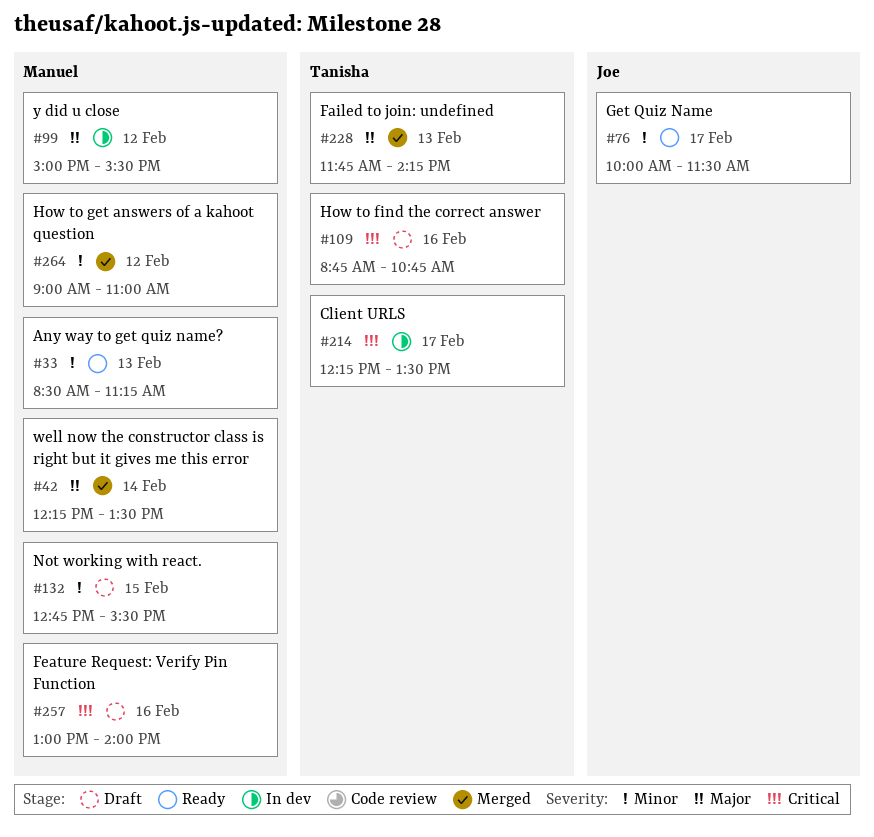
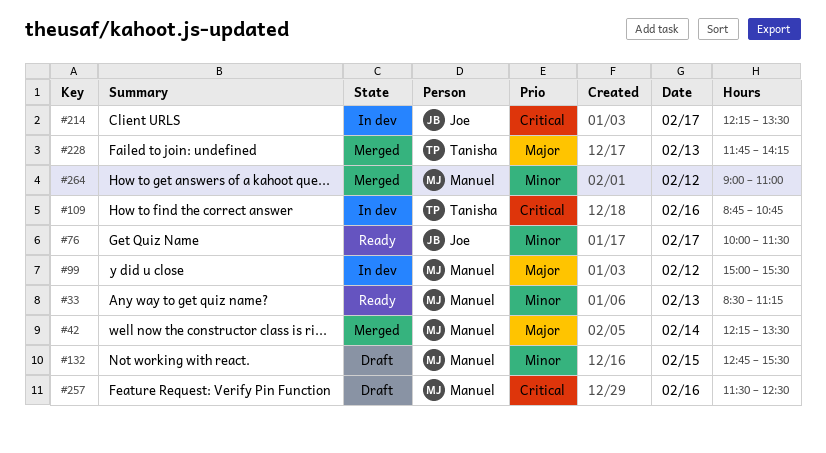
#109, status: Draft -> In dev
#214, owner: Tanisha -> Joe
#257, begins: 13:00 -> 11:30
#257, ends: 14:00 -> 12:30

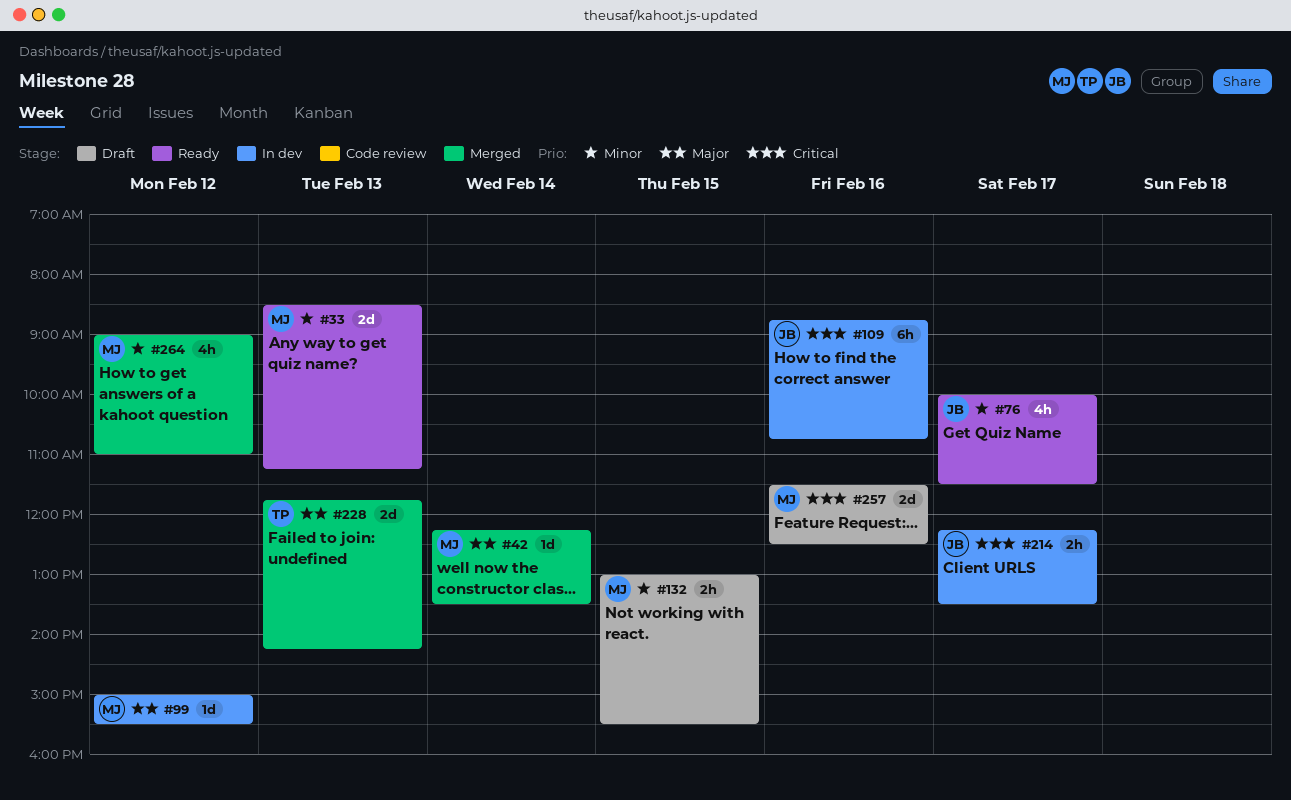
#109, owner: Tanisha -> Joe
#132, begins: 12:45 -> 13:00

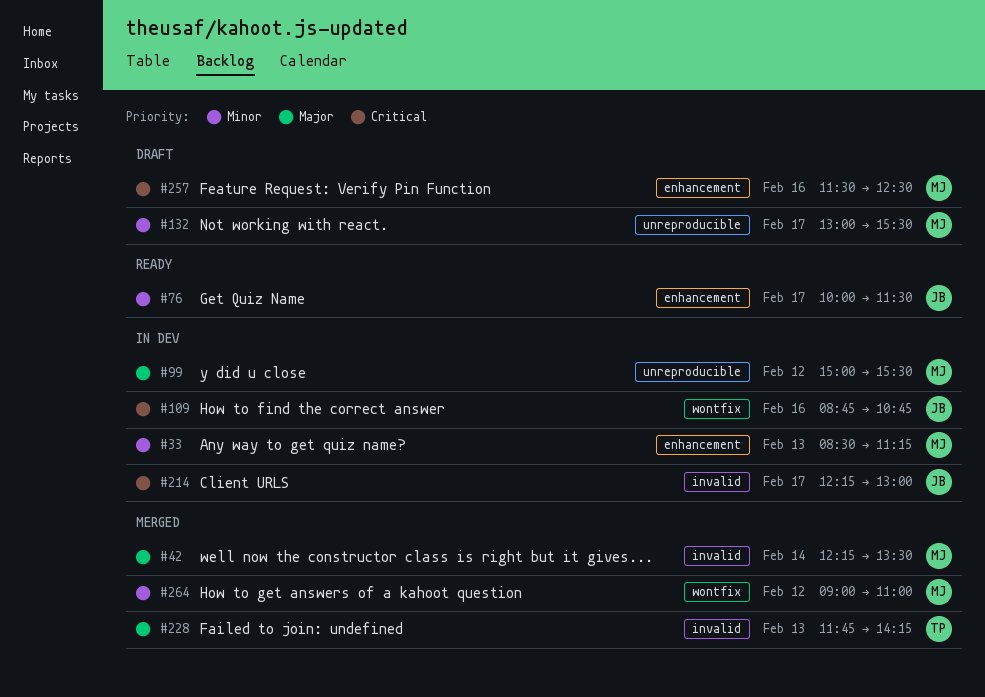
#33, status: Ready -> In dev
#132, day: Feb 15 -> Feb 17
#214, ends: 13:30 -> 13:00

